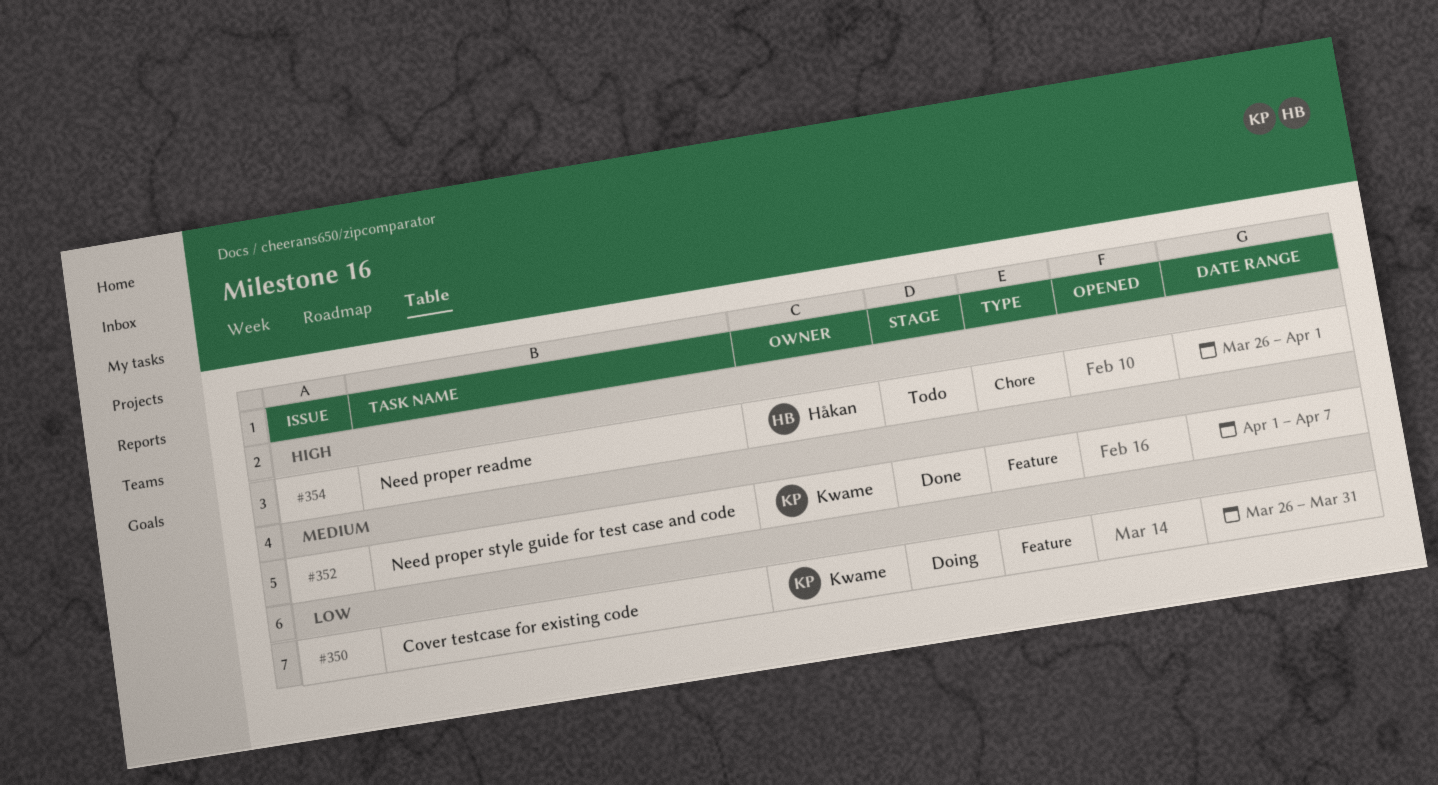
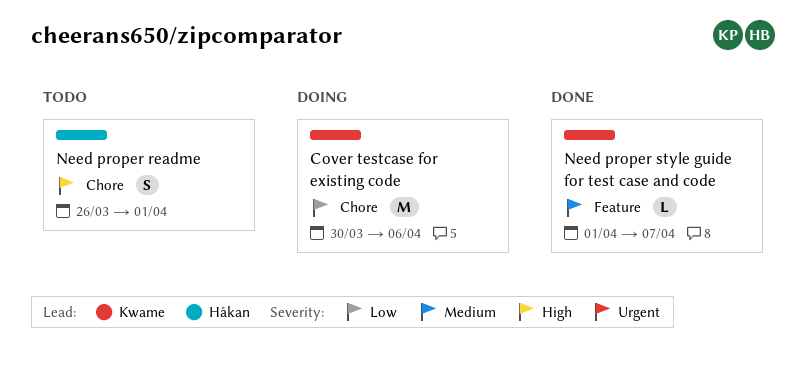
Cover testcase for existing code, label: Feature -> Chore
Cover testcase for existing code, start: Mar 26 -> Mar 30
Cover testcase for existing code, due: Mar 31 -> Apr 6

